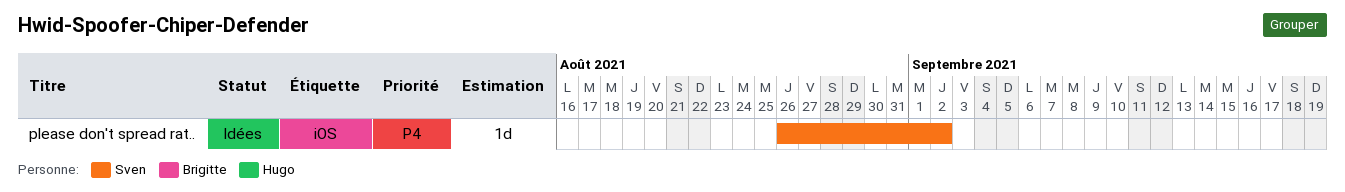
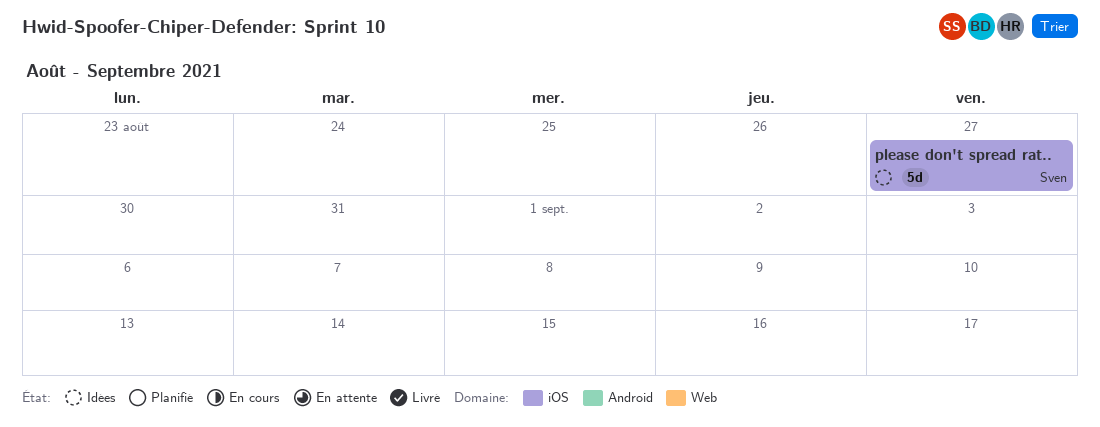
please don't spread rat.., estimate: 1d -> 5d
please don't spread rat.., due: Sep 2 -> Aug 27

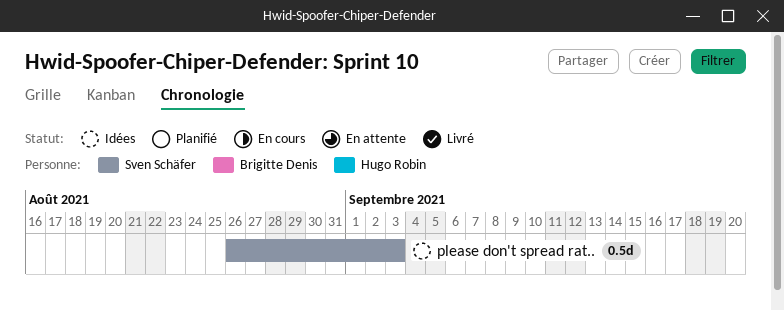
please don't spread rat.., estimate: 5d -> 0.5d
please don't spread rat.., due: Aug 27 -> Sep 3

